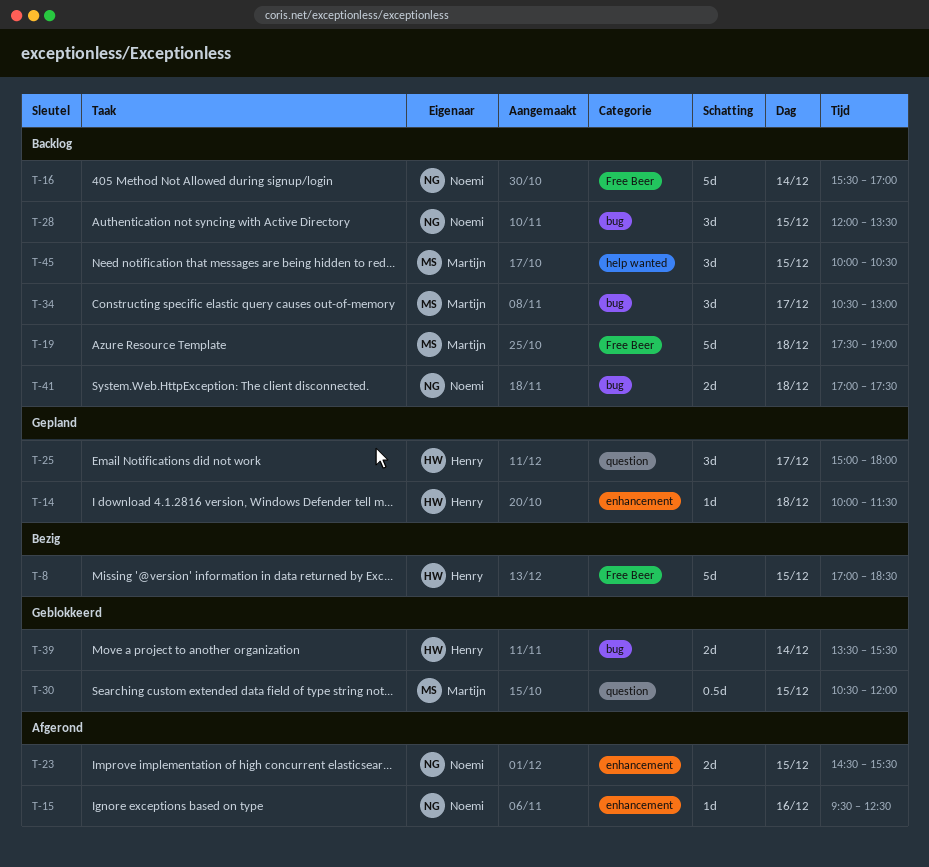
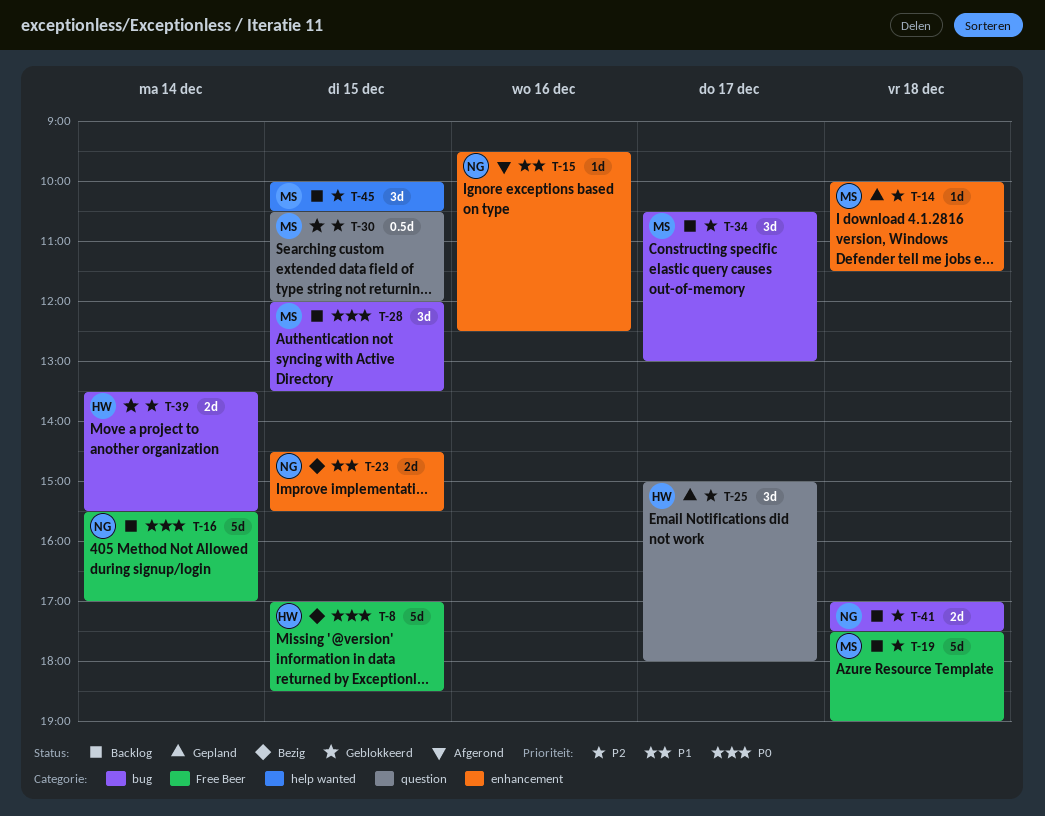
T-14, owner: Henry -> Martijn
T-23, status: Afgerond -> Bezig
T-28, owner: Noemi -> Martijn

